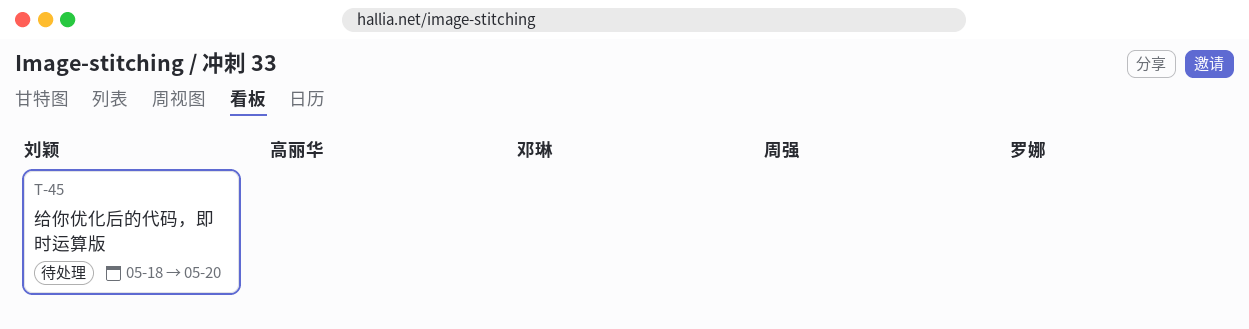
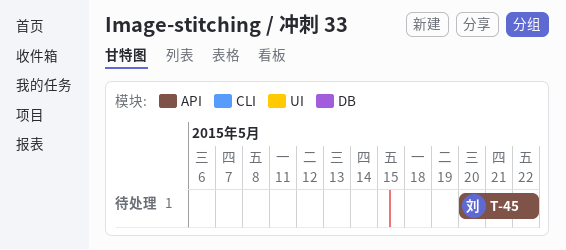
T-45, start: May 18 -> May 20
T-45, due: May 20 -> May 22

